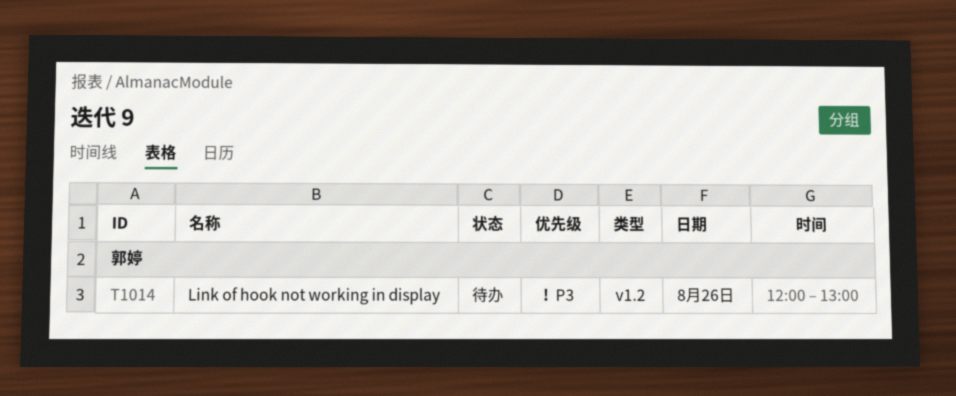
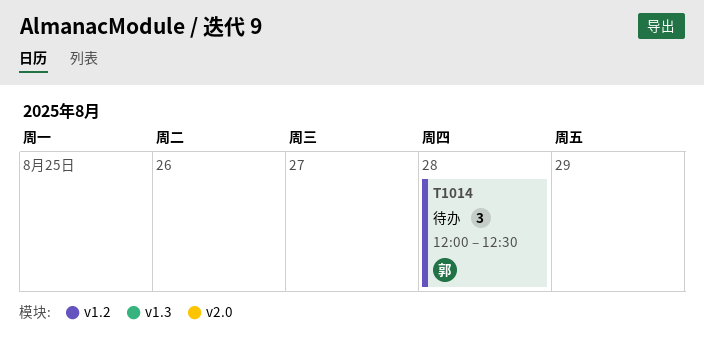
T1014, day: Aug 26 -> Aug 28
T1014, ends: 13:00 -> 12:30

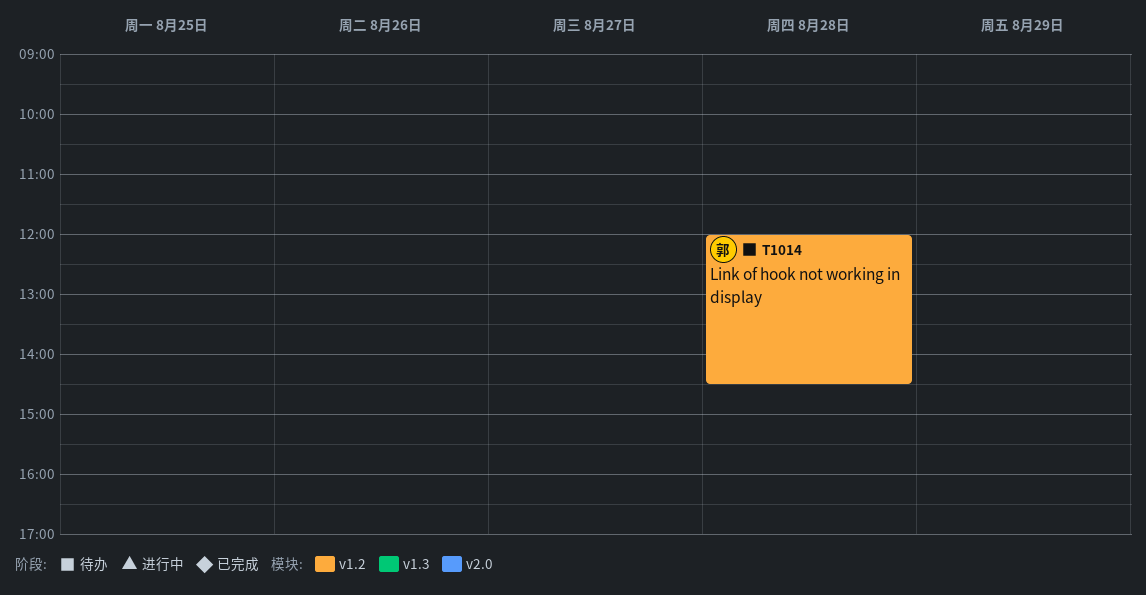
T1014, ends: 12:30 -> 14:30

